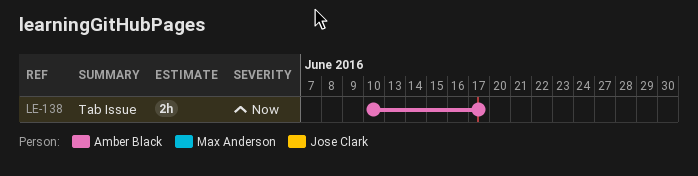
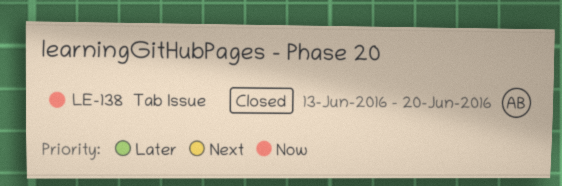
LE-138, start: Jun 10 -> Jun 13
LE-138, due: Jun 17 -> Jun 20

